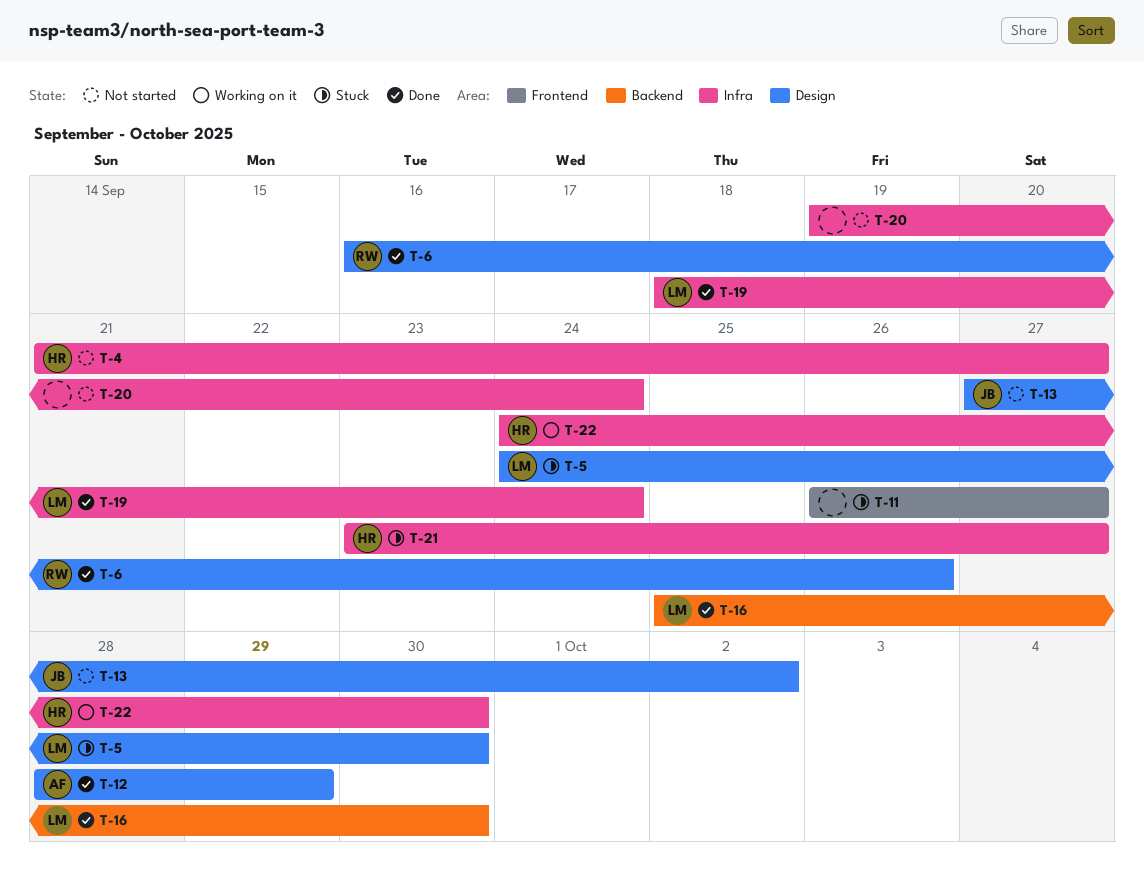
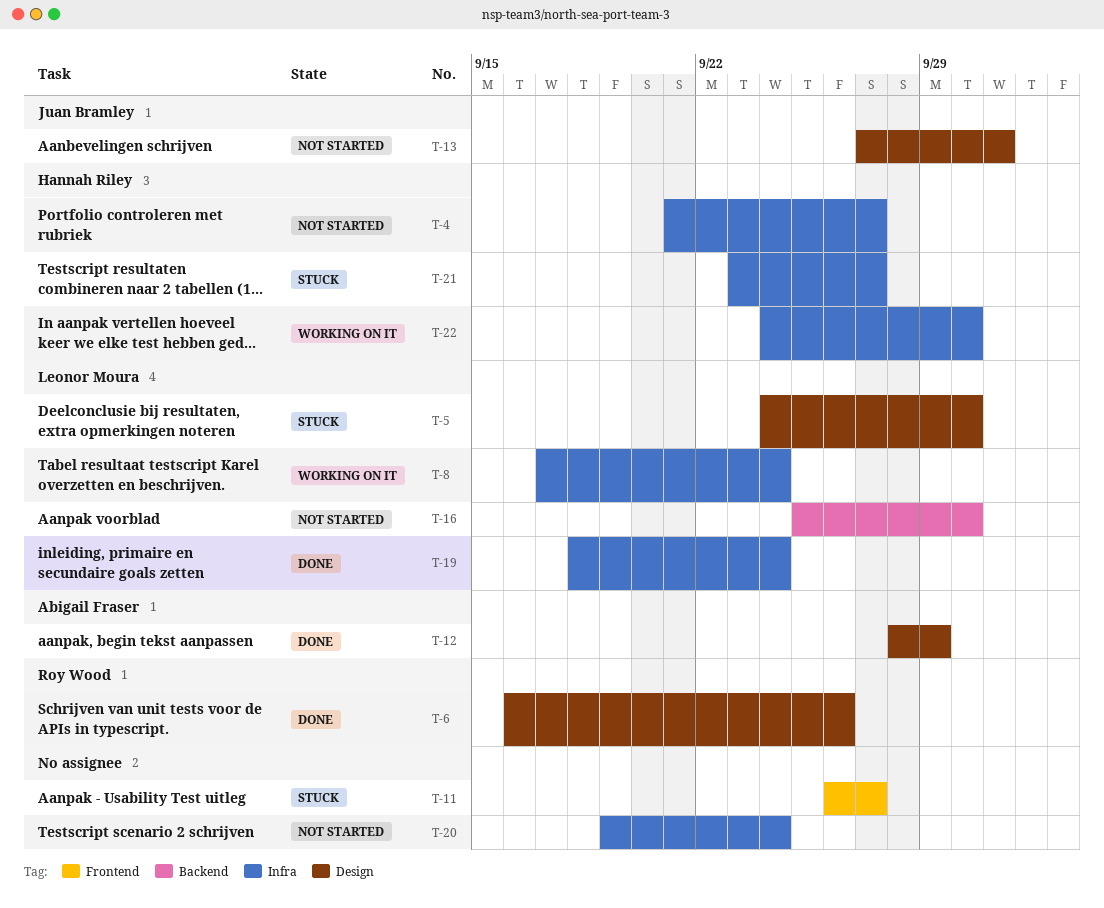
T-8: none -> present
T-13, due: Oct 2 -> Oct 1
T-16, status: Done -> Not started

